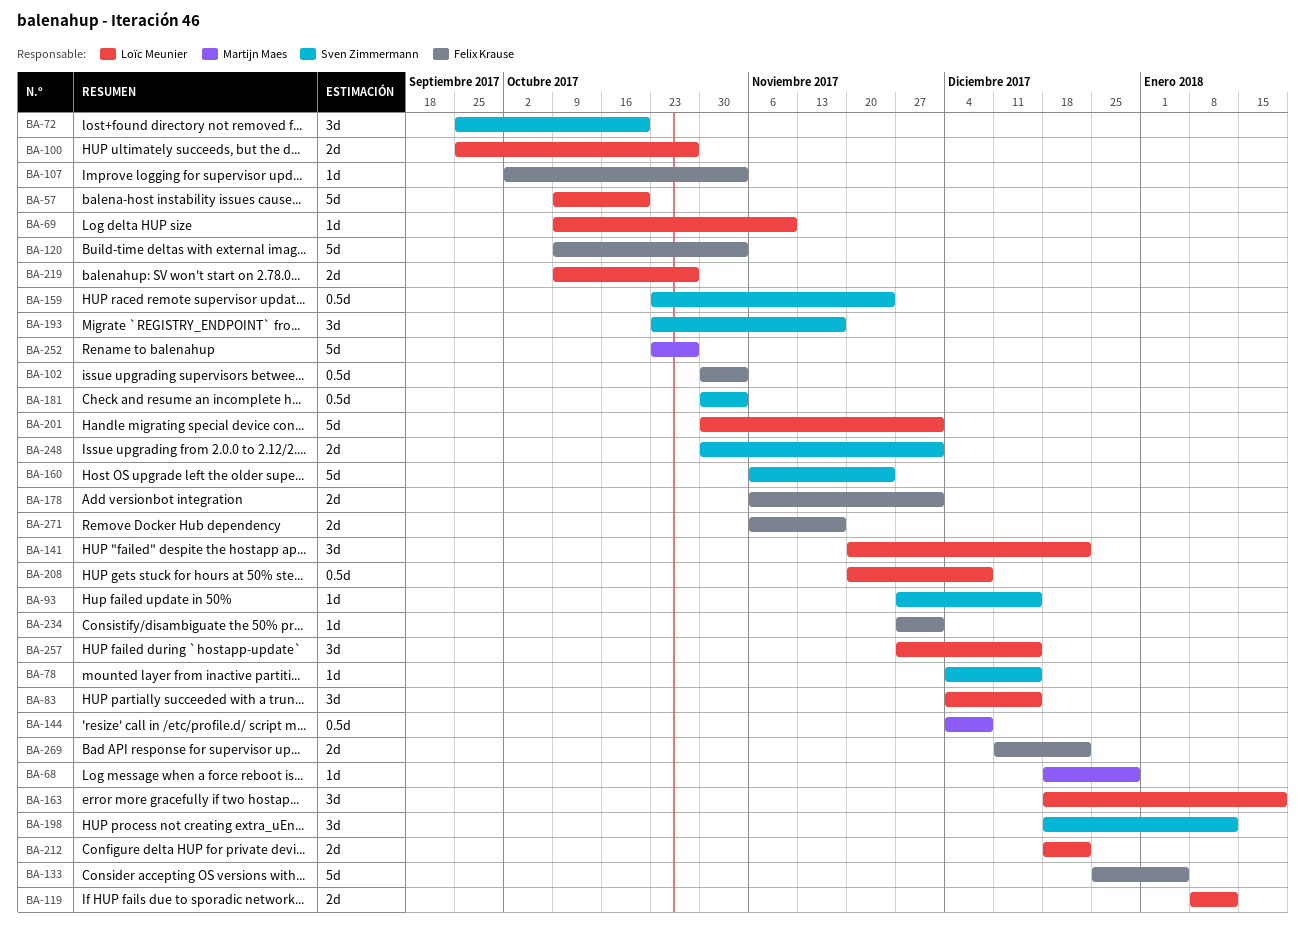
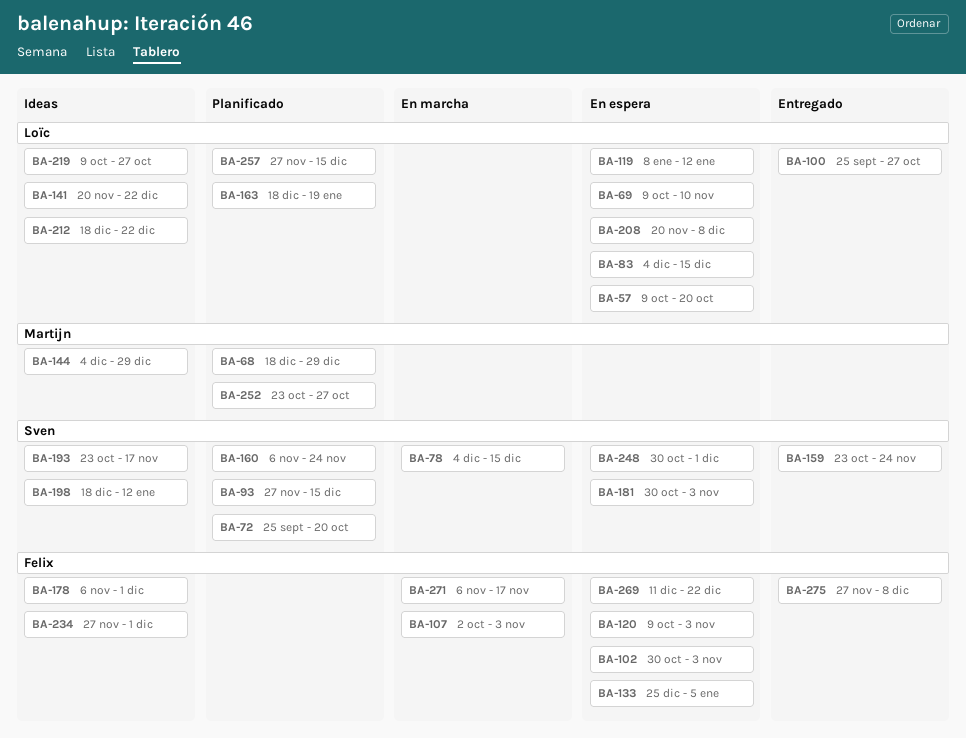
BA-144, due: Dec 8 -> Dec 29
BA-201: present -> none
BA-275: none -> present

